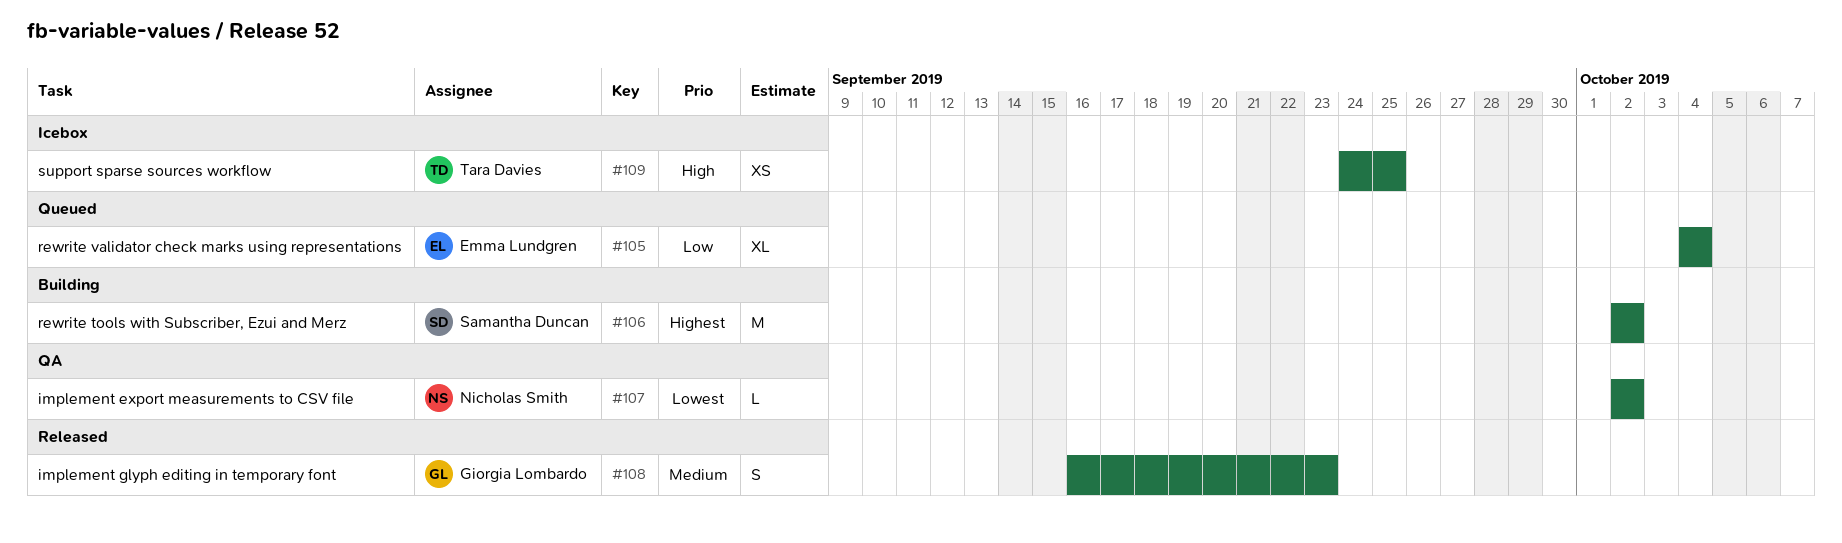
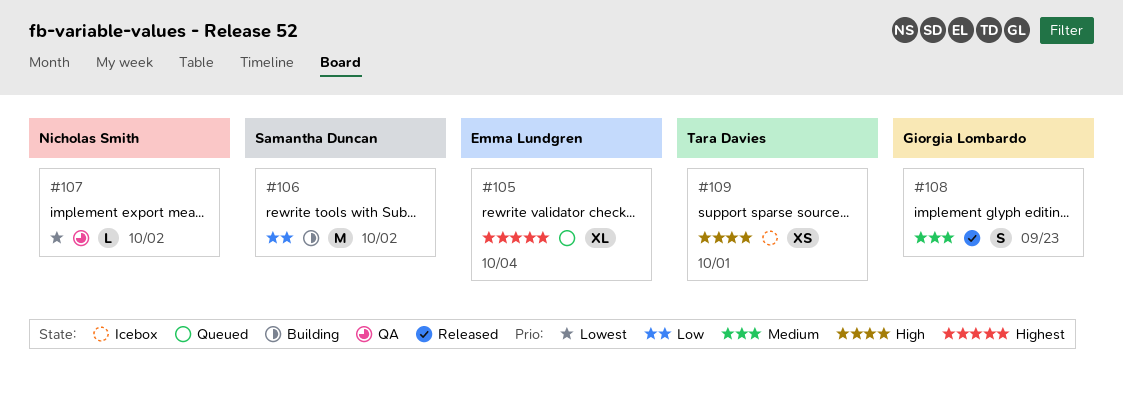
#105, priority: Low -> Highest
#106, priority: Highest -> Low
#109, due: Sep 25 -> Oct 1

